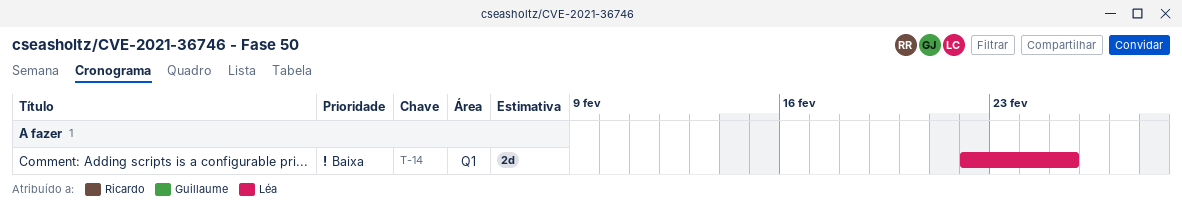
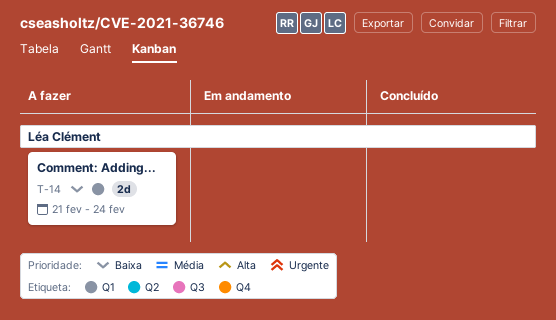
T-14, start: Feb 22 -> Feb 21
T-14, due: Feb 25 -> Feb 24

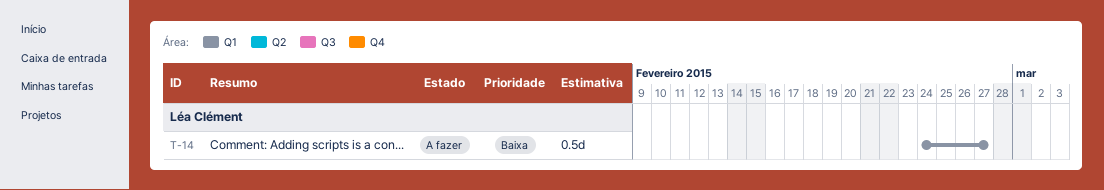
T-14, estimate: 2d -> 0.5d
T-14, start: Feb 21 -> Feb 24
T-14, due: Feb 24 -> Feb 27

